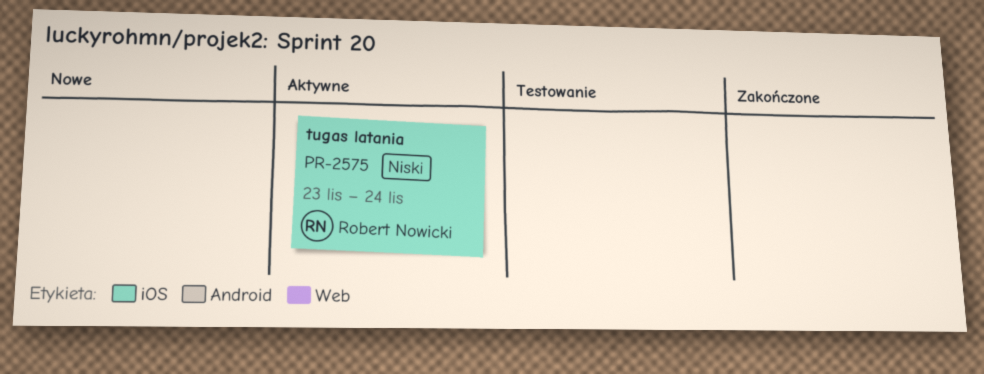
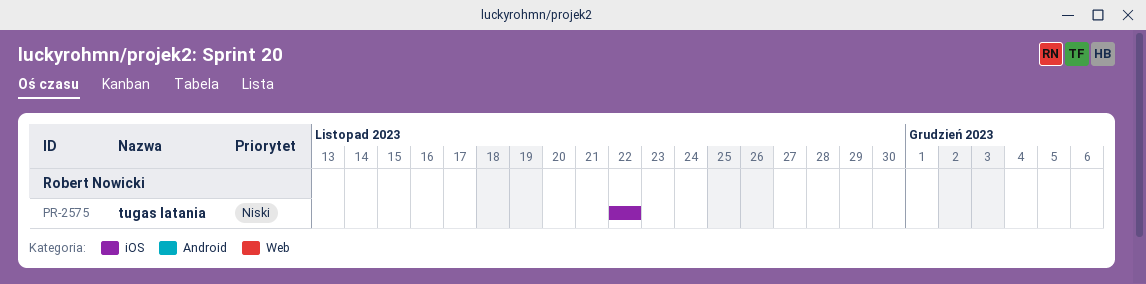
PR-2575, start: Nov 23 -> Nov 22
PR-2575, due: Nov 24 -> Nov 22

